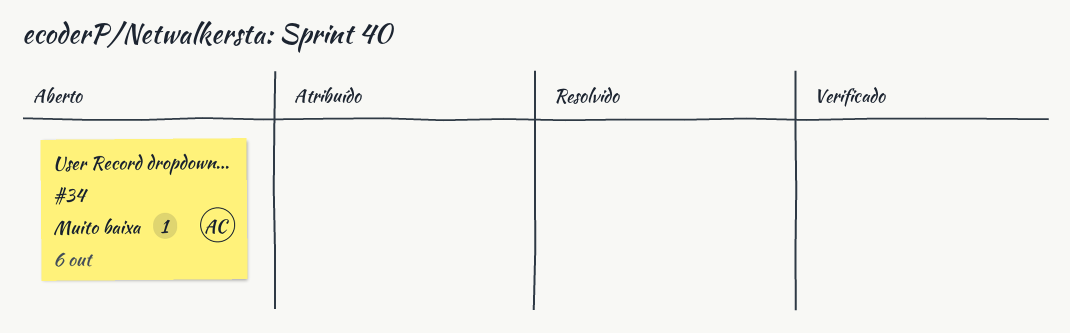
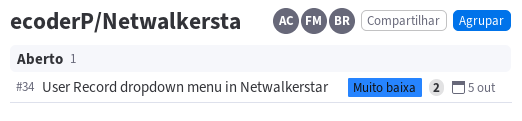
#34, estimate: 1 -> 2
#34, due: Oct 6 -> Oct 5

